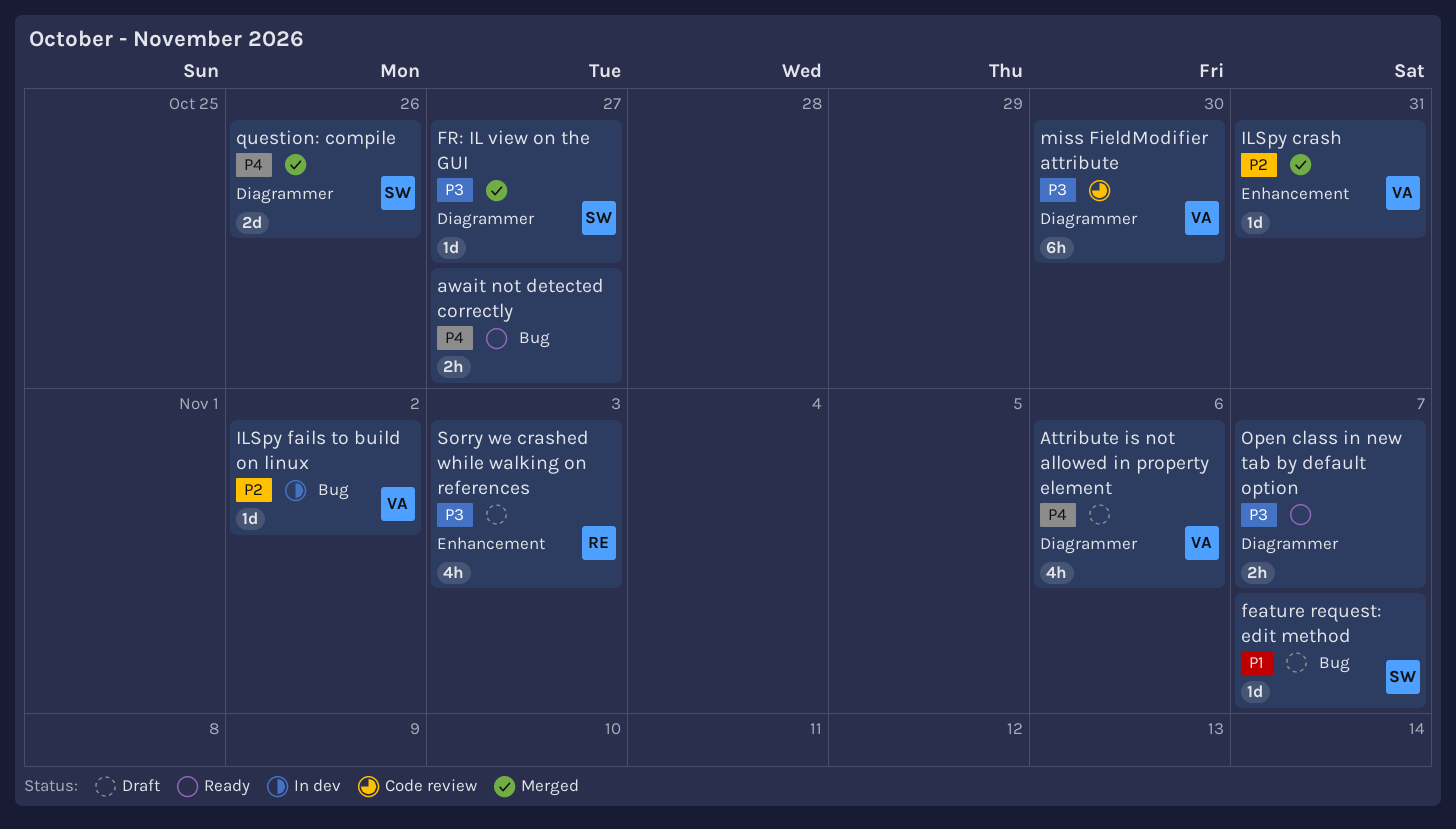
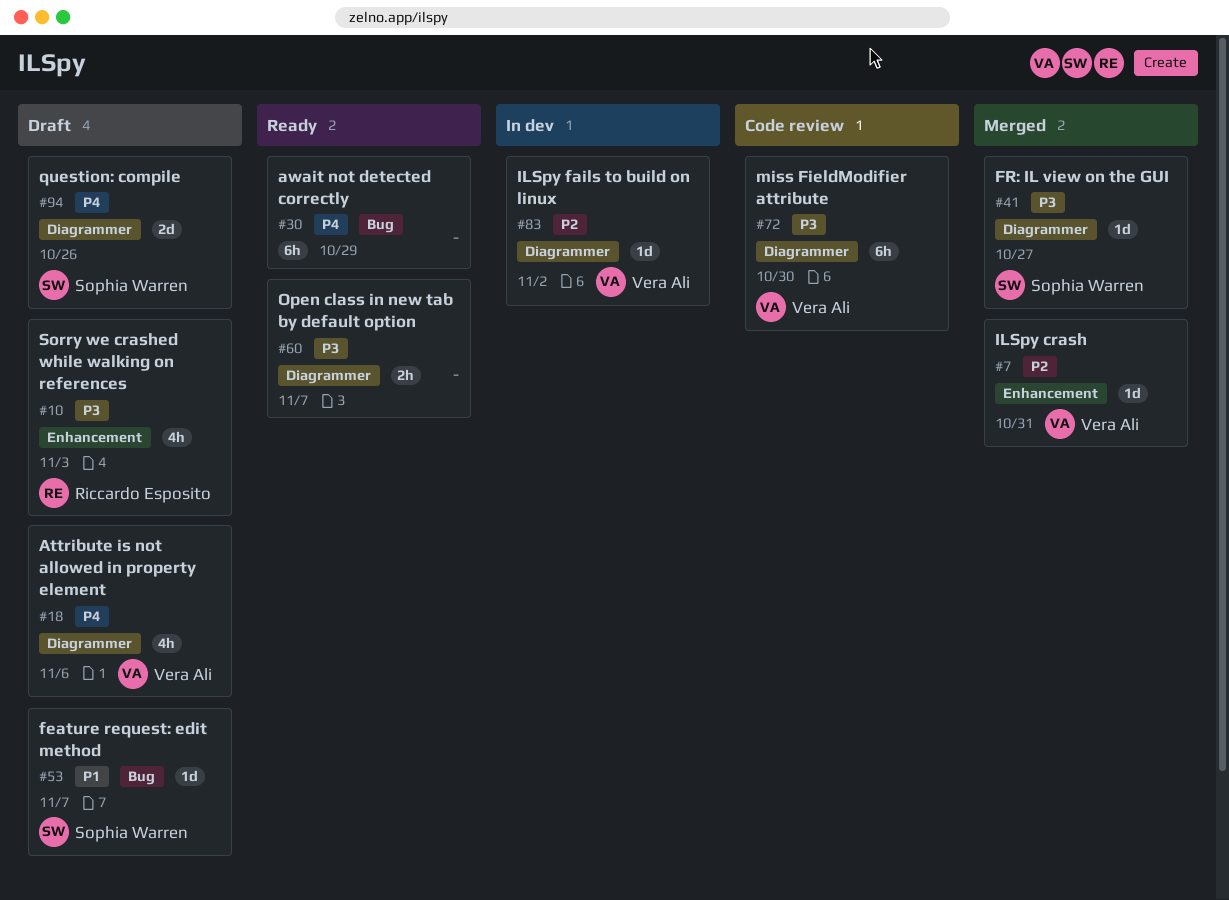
await not detected correctly, estimate: 2h -> 6h
await not detected correctly, due: Oct 27 -> Oct 29
ILSpy fails to build on linux, label: Bug -> Diagrammer
question: compile, status: Merged -> Draft

